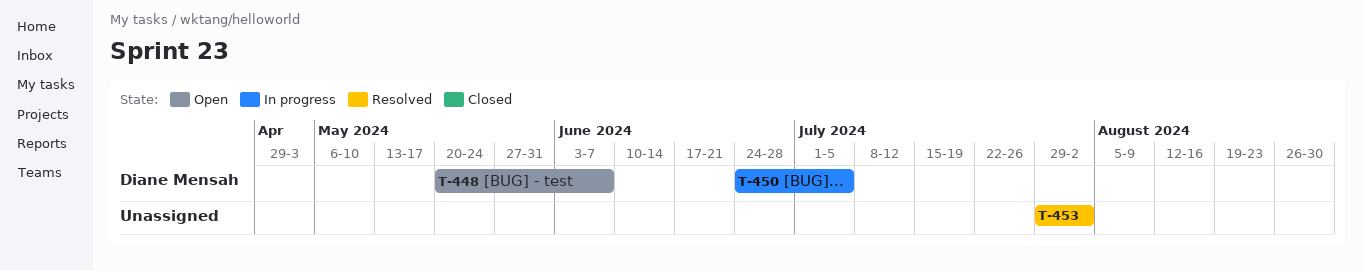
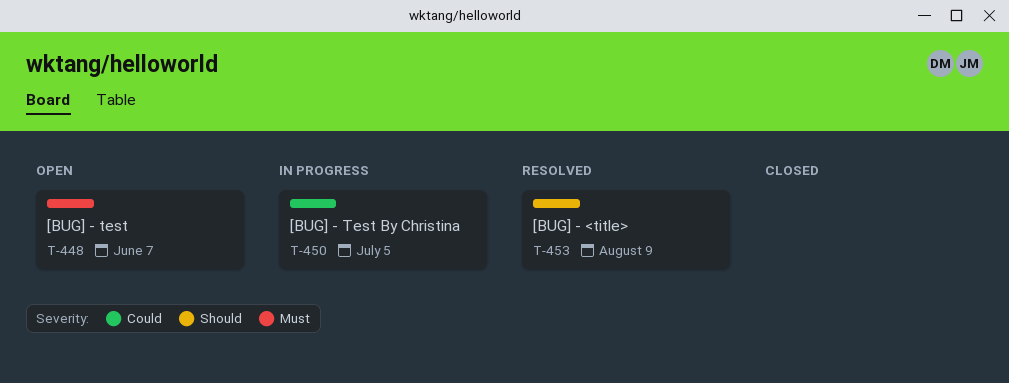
T-453, due: Aug 2 -> Aug 9

